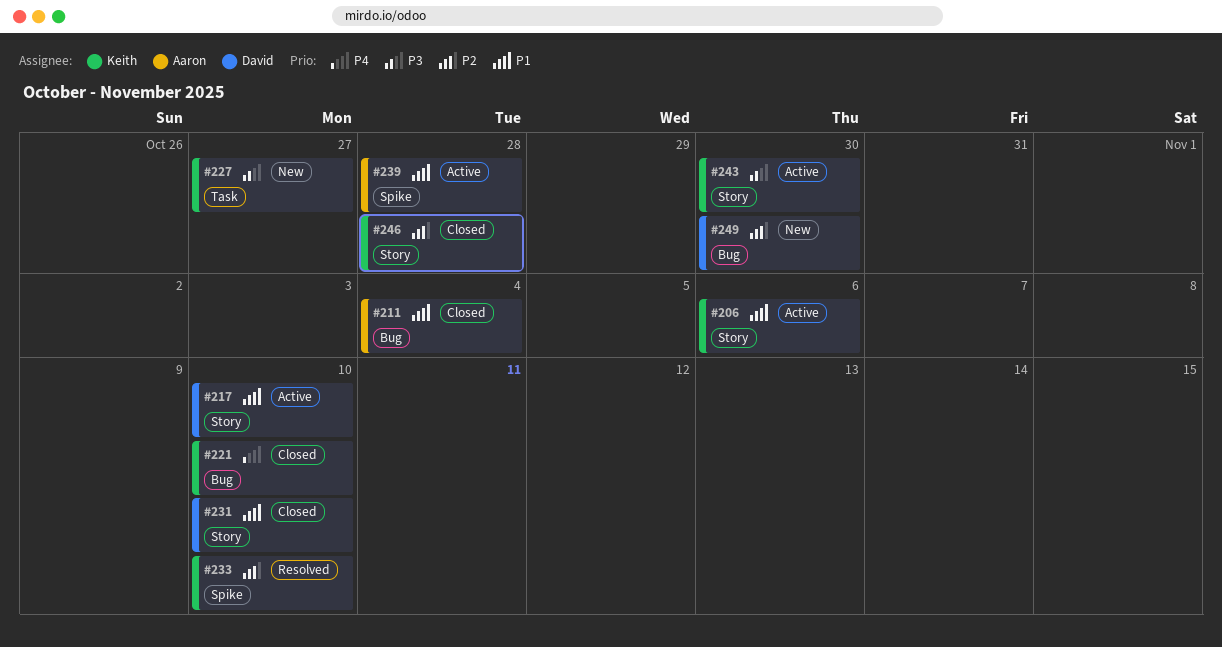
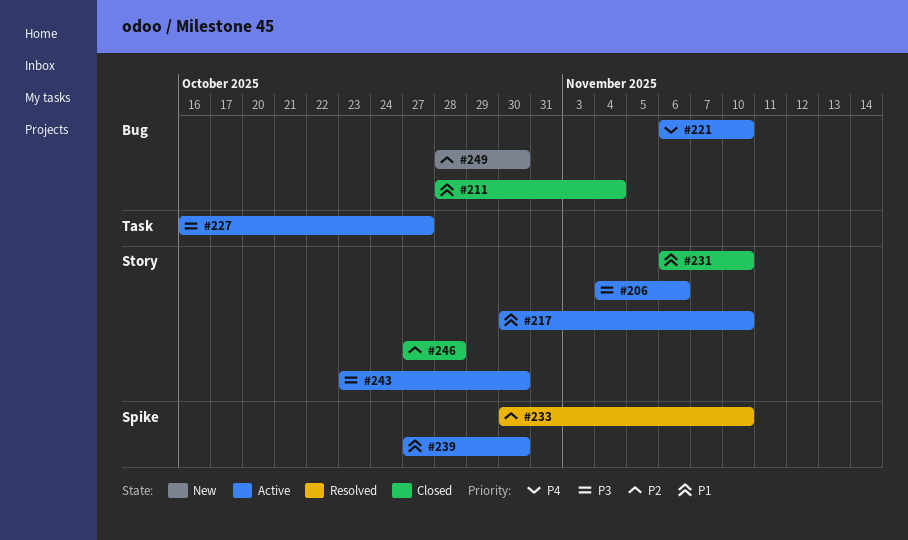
#206, priority: P1 -> P3
#221, status: Closed -> Active
#227, status: New -> Active
#239, due: Oct 28 -> Oct 30

